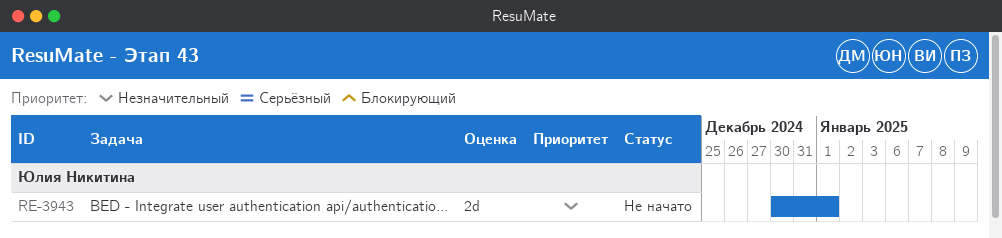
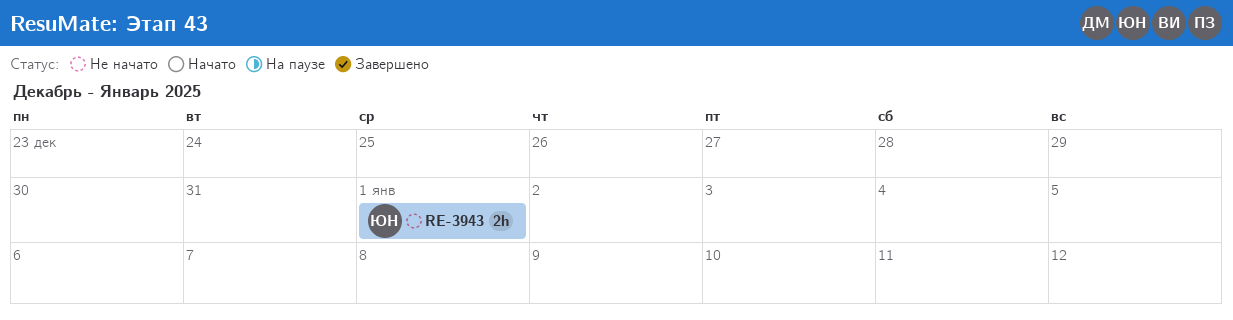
RE-3943, estimate: 2d -> 2h
RE-3943, start: Dec 30 -> Jan 1

